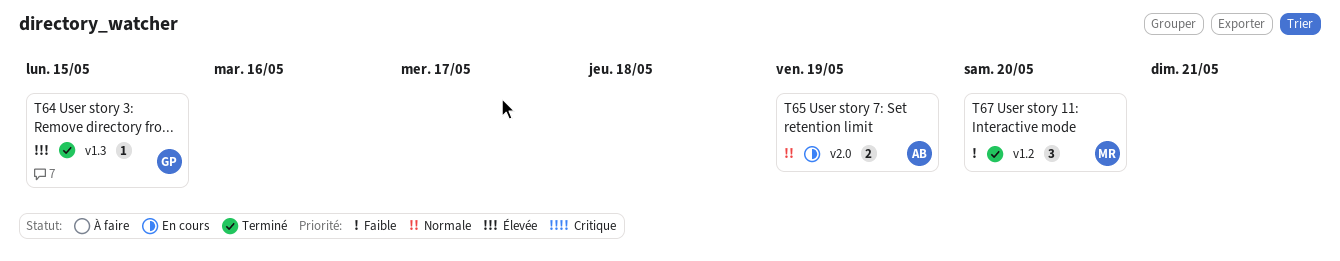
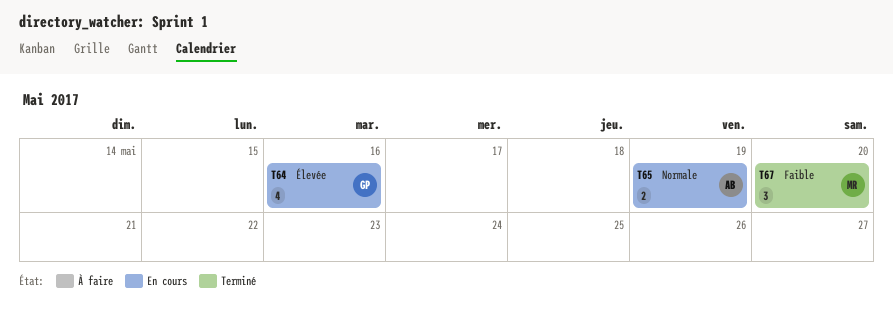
T64, status: Terminé -> En cours
T64, estimate: 1 -> 4
T64, due: May 15 -> May 16

